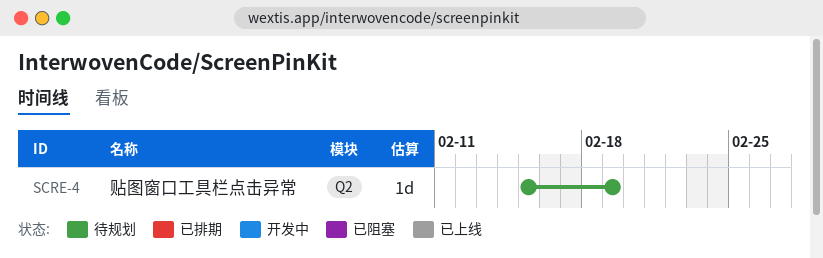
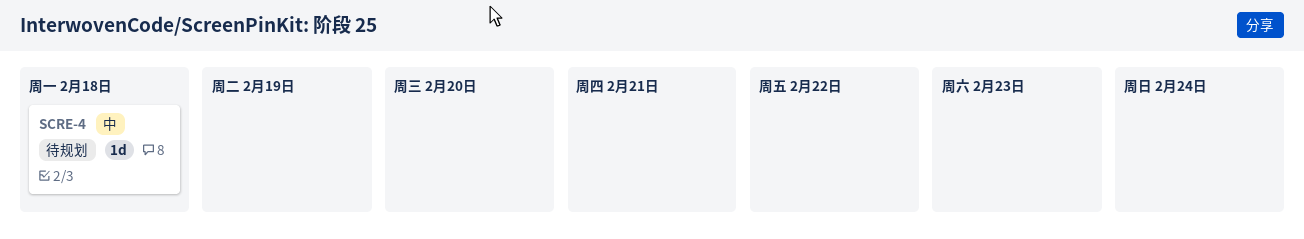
SCRE-4, due: Feb 19 -> Feb 18

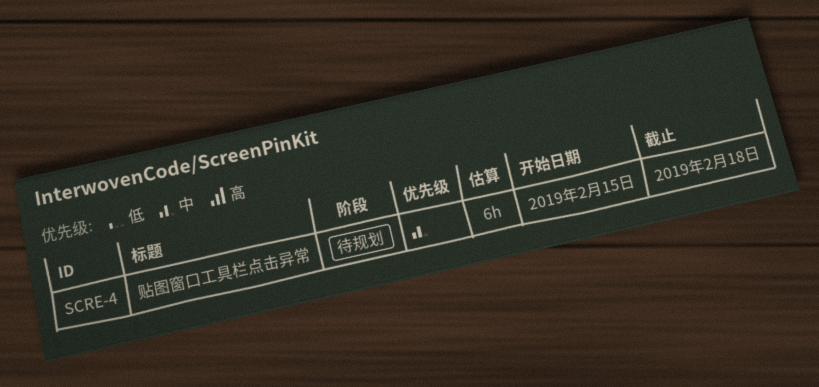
SCRE-4, estimate: 1d -> 6h

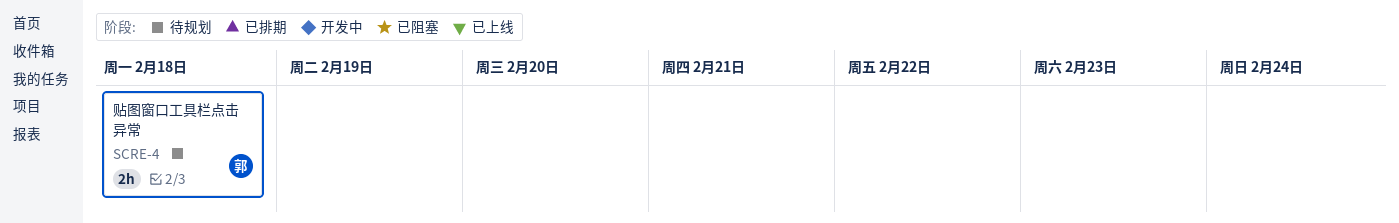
SCRE-4, estimate: 6h -> 2h

